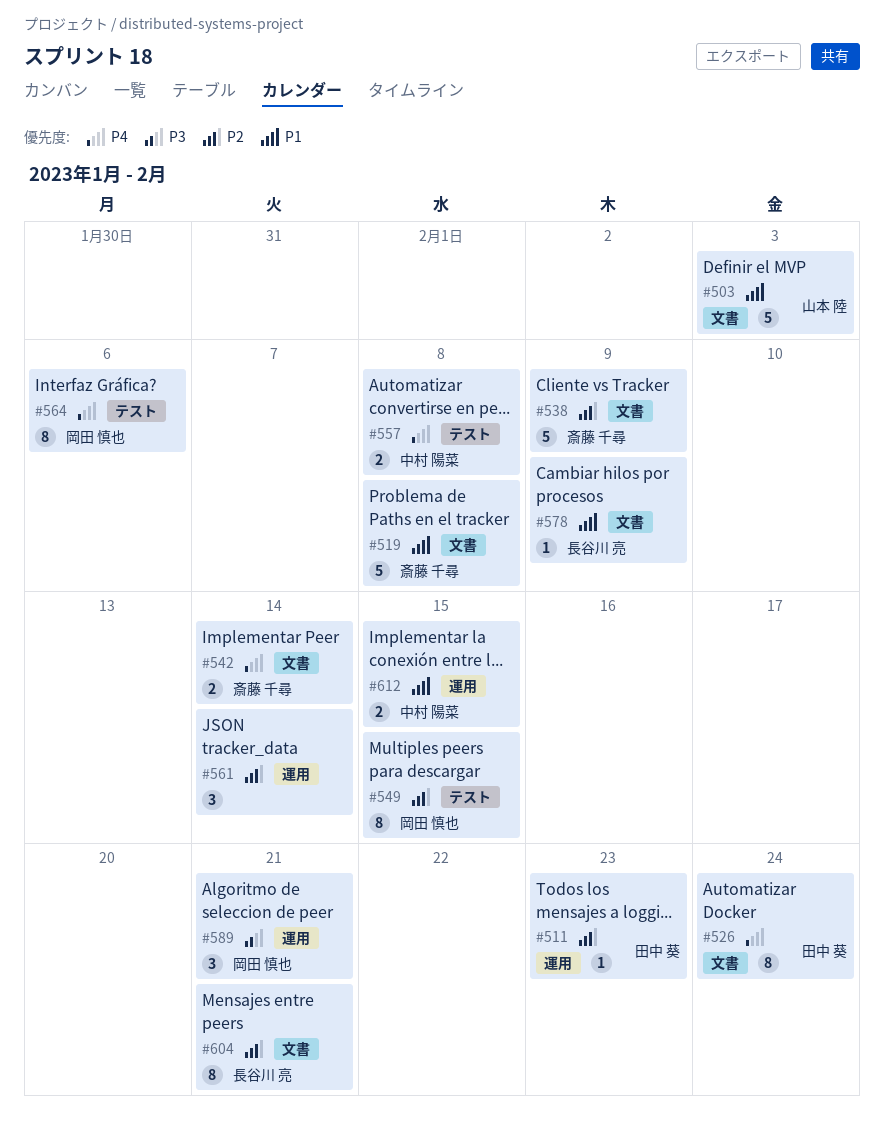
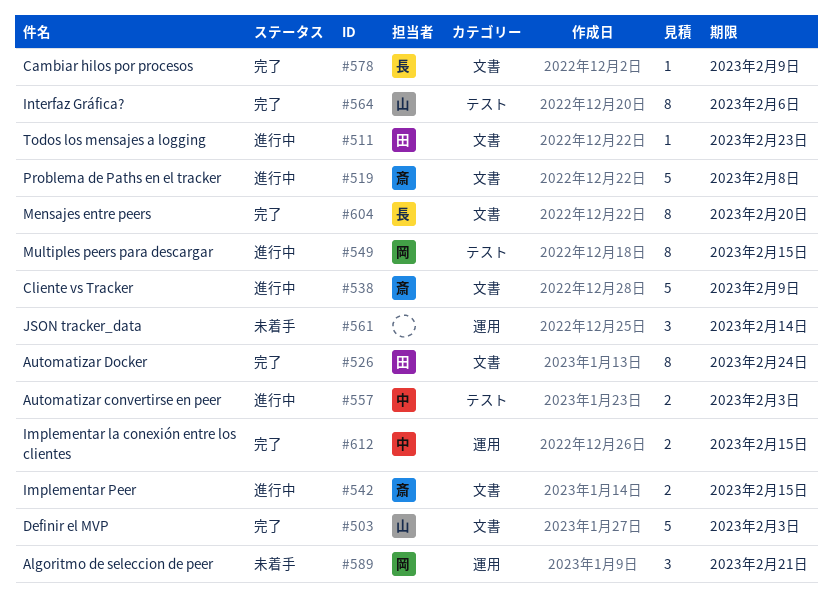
#511, label: 運用 -> 文書
#542, due: Feb 14 -> Feb 15
#557, due: Feb 8 -> Feb 3
#564, owner: 岡田 慎也 -> 山本 陸
#604, due: Feb 21 -> Feb 20

